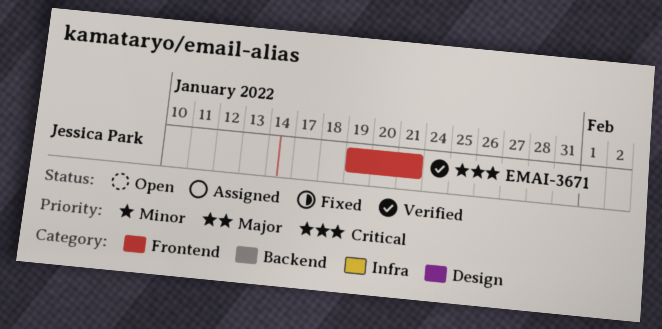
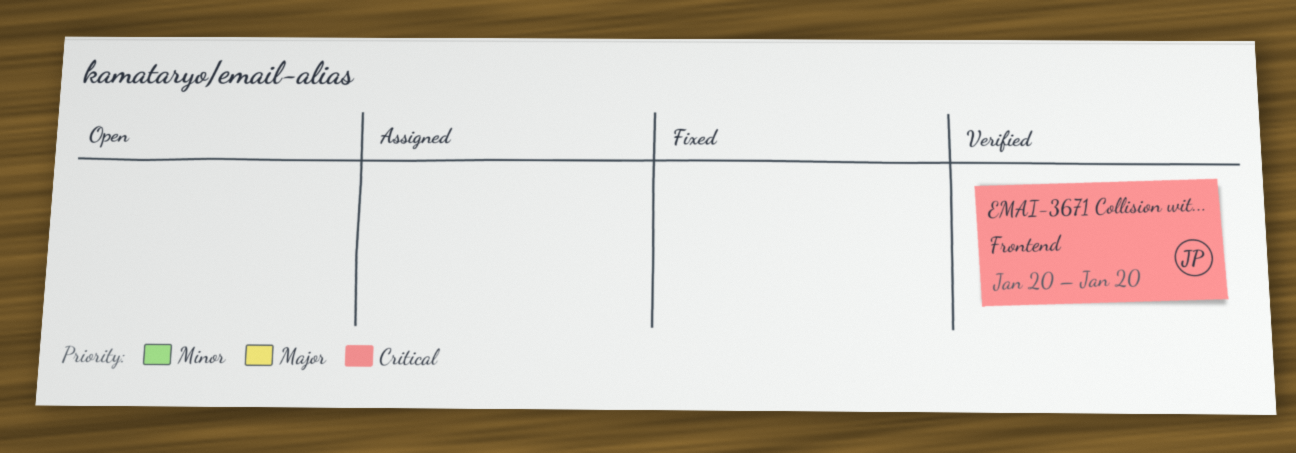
EMAI-3671, start: Jan 19 -> Jan 20
EMAI-3671, due: Jan 21 -> Jan 20

